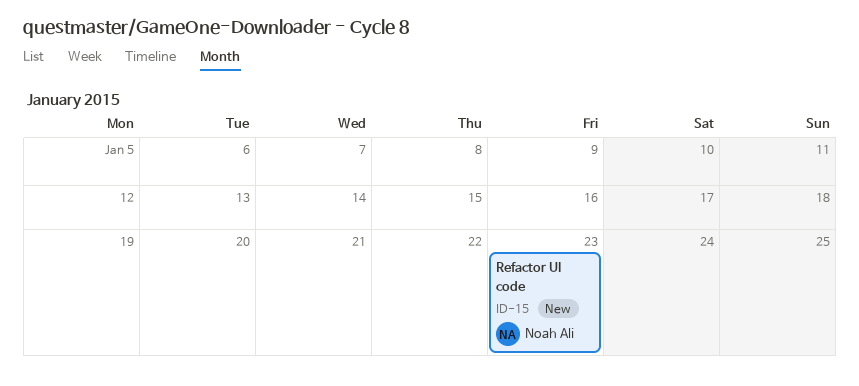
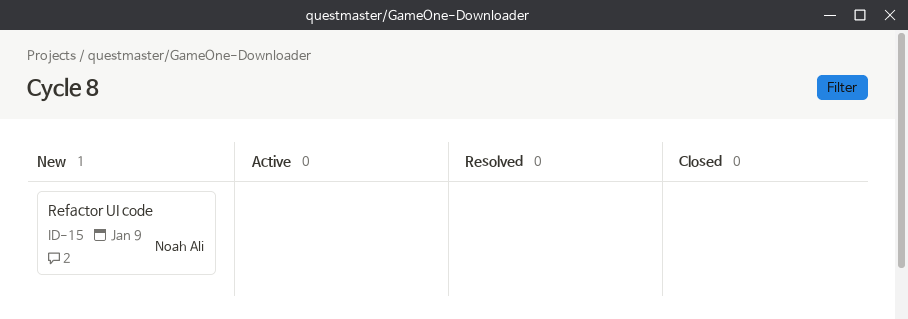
ID-15, due: Jan 23 -> Jan 9

